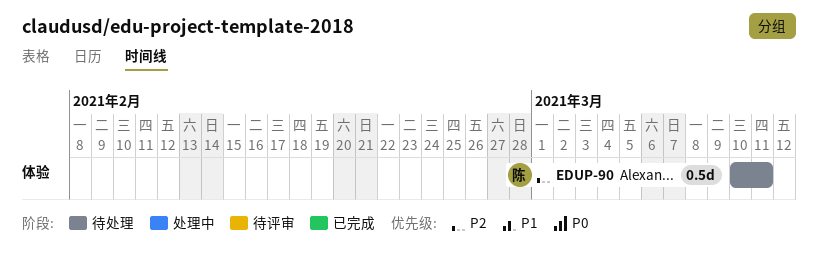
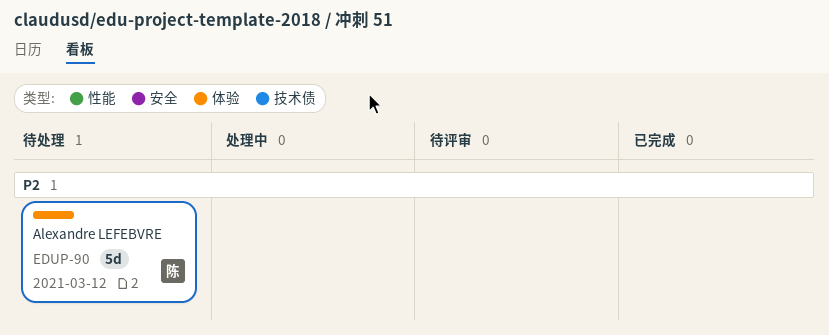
EDUP-90, estimate: 0.5d -> 5d
EDUP-90, due: Mar 11 -> Mar 12

